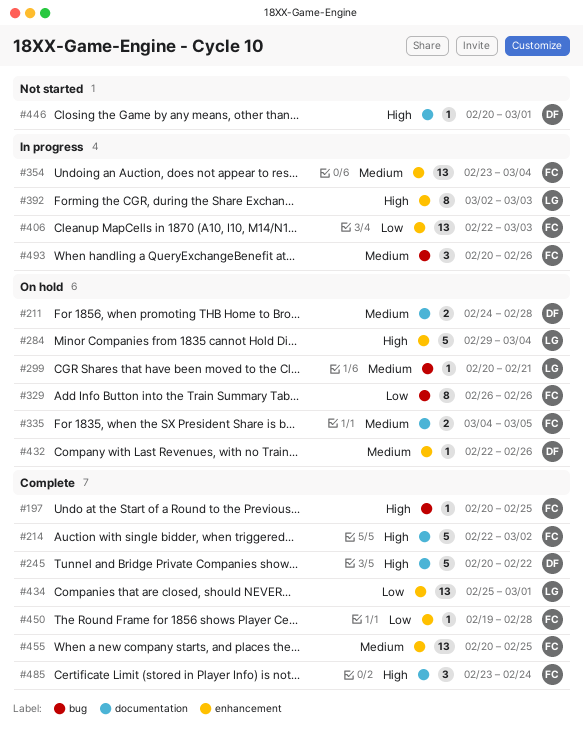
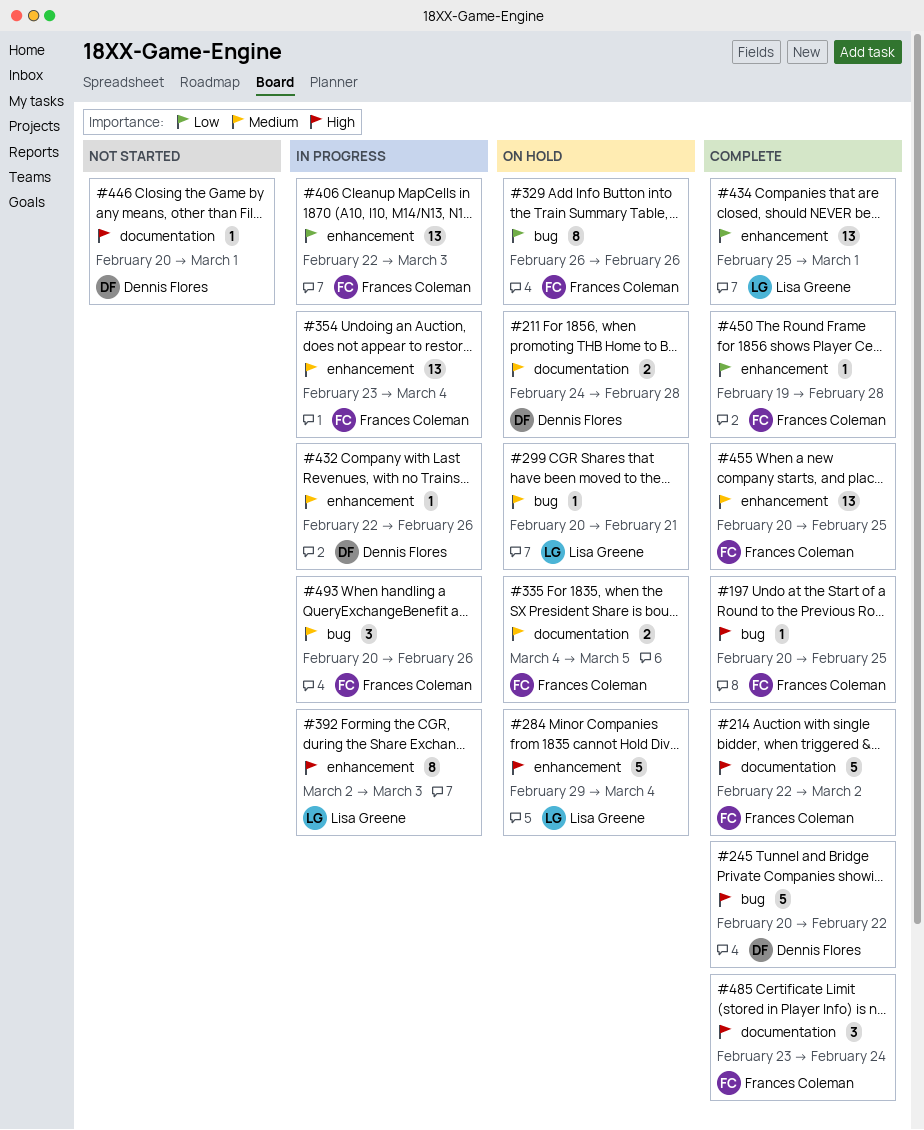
#245, label: documentation -> bug
#432, status: On hold -> In progress

